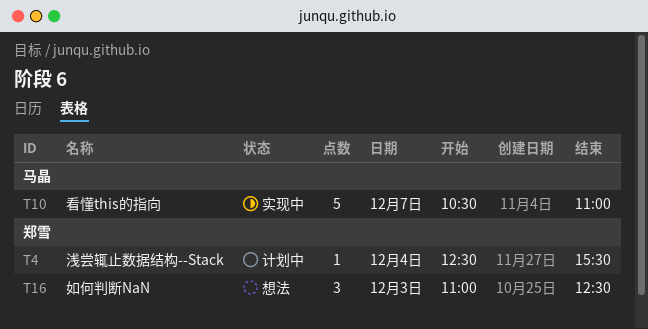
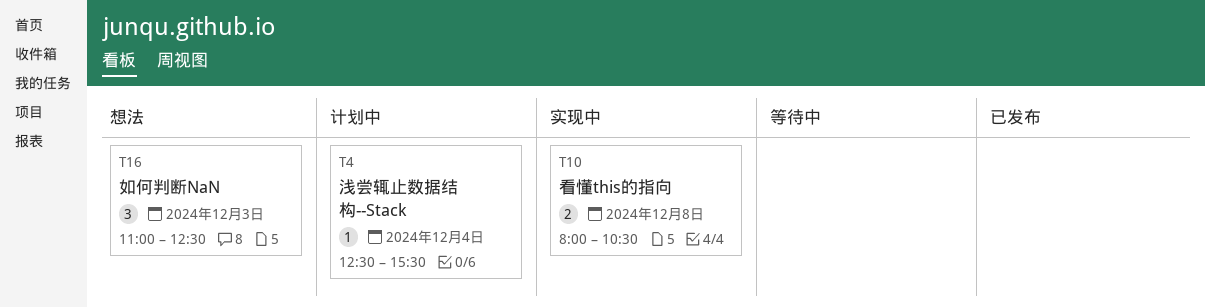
T10, estimate: 5 -> 2
T10, day: Dec 7 -> Dec 8
T10, begins: 10:30 -> 08:00
T10, ends: 11:00 -> 10:30

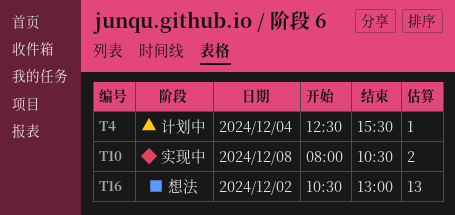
T16, estimate: 3 -> 13
T16, day: Dec 3 -> Dec 2
T16, begins: 11:00 -> 10:30
T16, ends: 12:30 -> 13:00

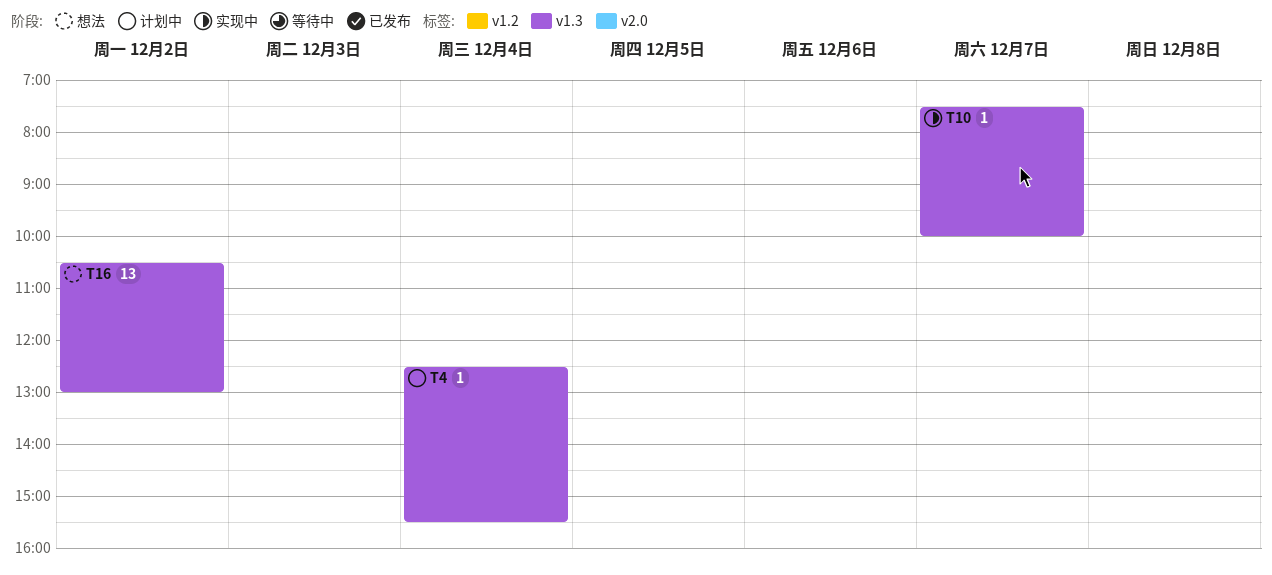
T10, estimate: 2 -> 1
T10, day: Dec 8 -> Dec 7
T10, begins: 08:00 -> 07:30
T10, ends: 10:30 -> 10:00

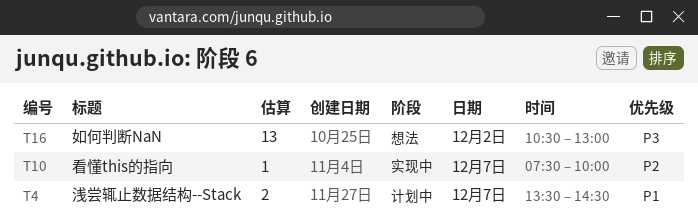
T4, estimate: 1 -> 2
T4, day: Dec 4 -> Dec 7
T4, begins: 12:30 -> 13:30
T4, ends: 15:30 -> 14:30

